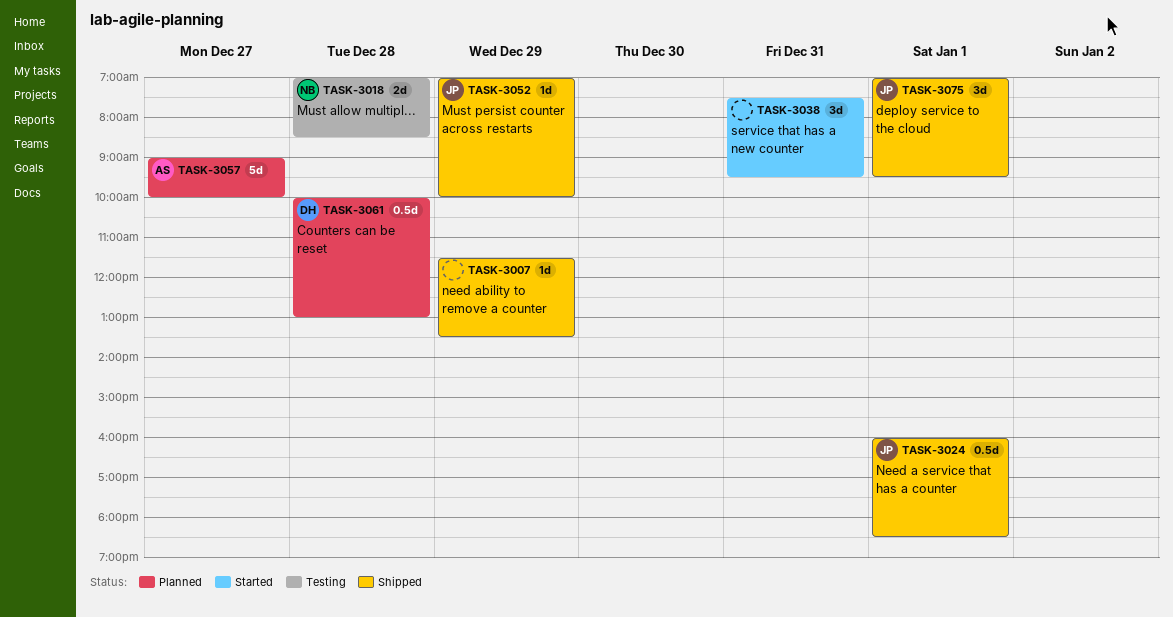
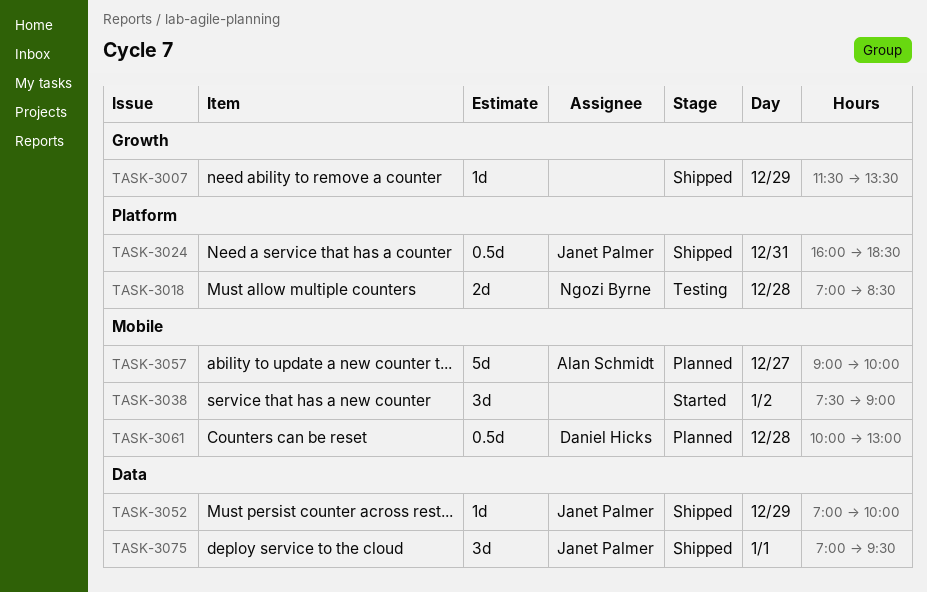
TASK-3024, day: Jan 1 -> Dec 31
TASK-3038, day: Dec 31 -> Jan 2
TASK-3038, ends: 09:30 -> 09:00

